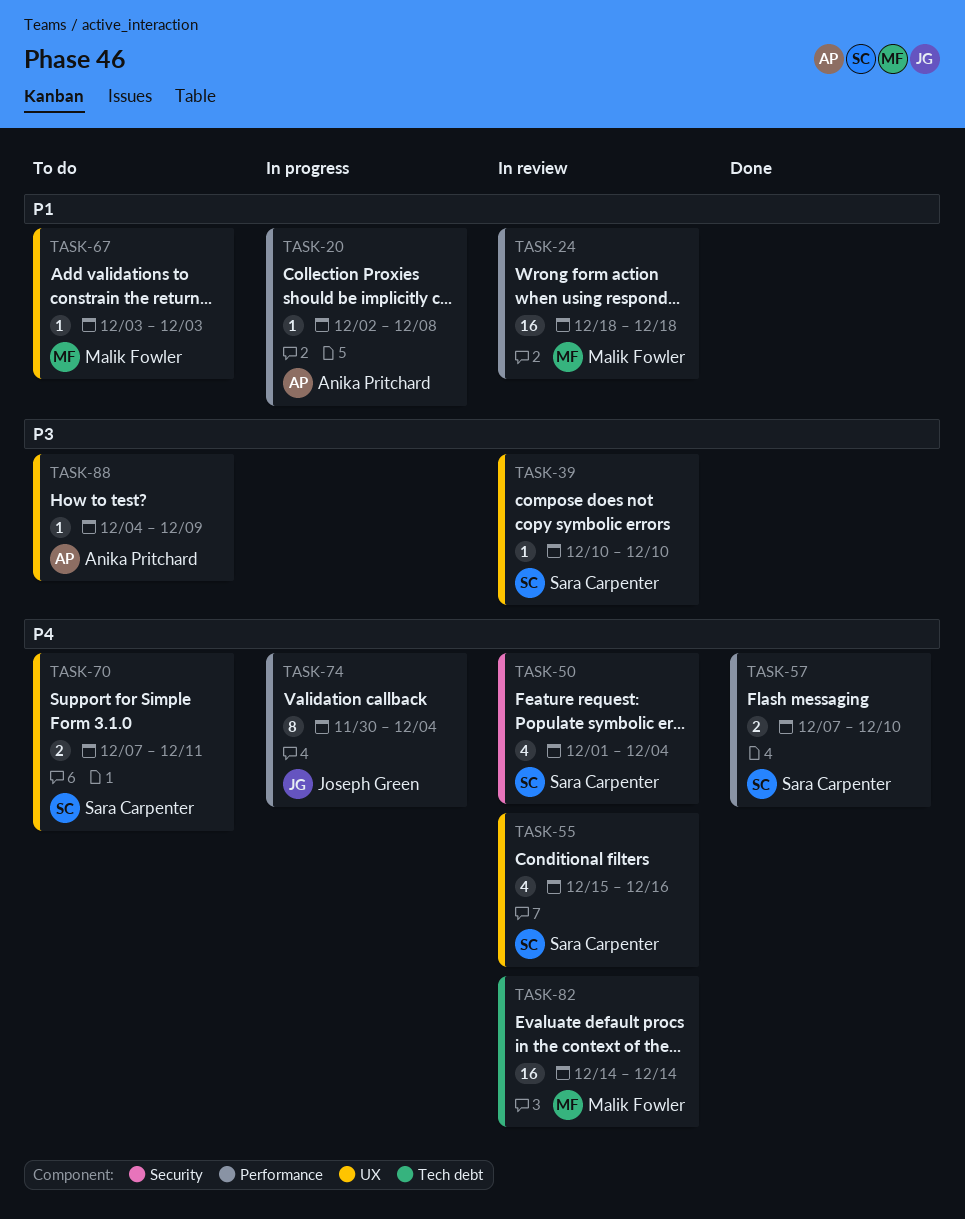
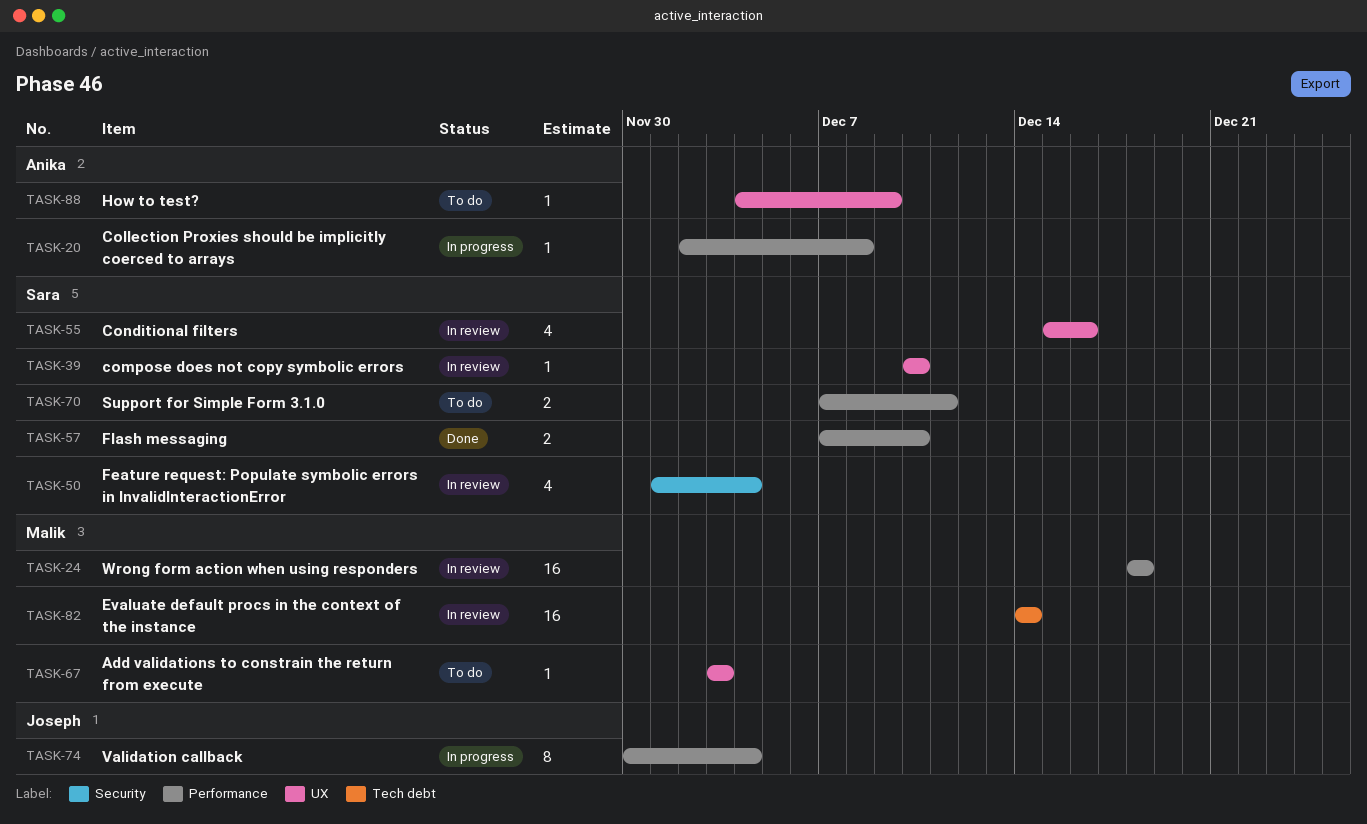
TASK-70, label: UX -> Performance

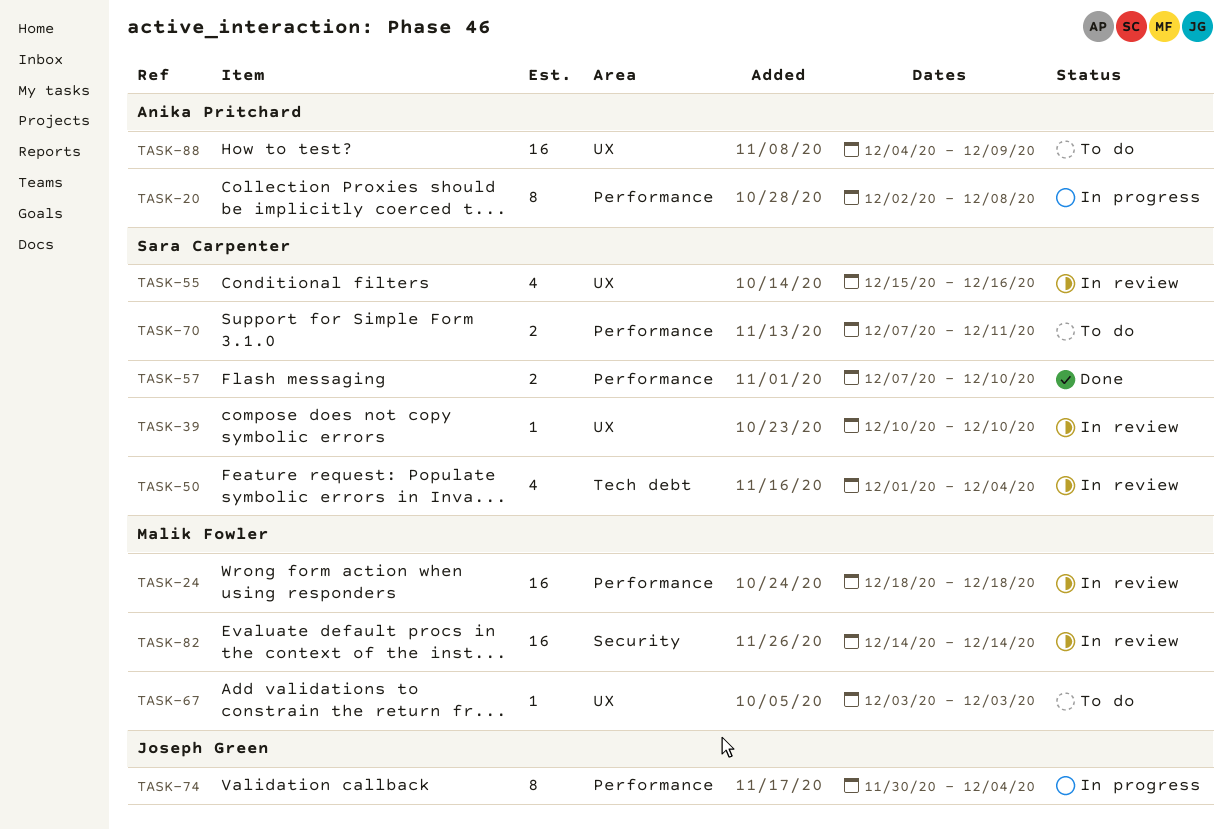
TASK-20, estimate: 1 -> 8
TASK-50, label: Security -> Tech debt
TASK-82, label: Tech debt -> Security
TASK-88, estimate: 1 -> 16

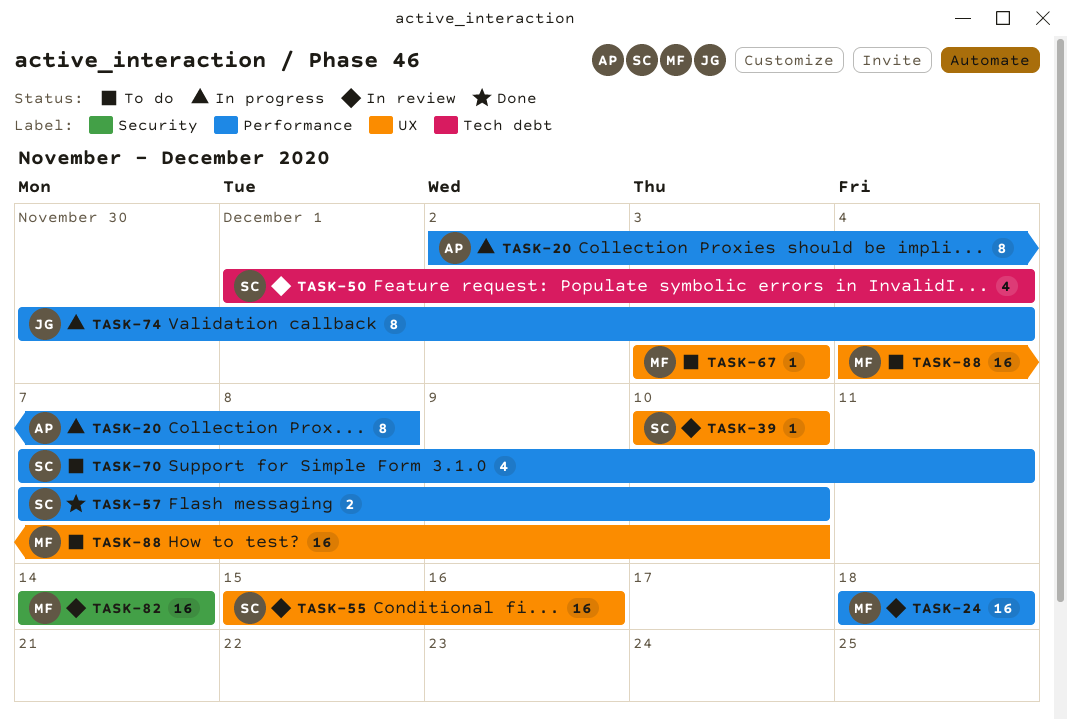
TASK-55, estimate: 4 -> 16
TASK-70, estimate: 2 -> 4
TASK-88, owner: Anika Pritchard -> Malik Fowler
TASK-88, due: Dec 9 -> Dec 10

